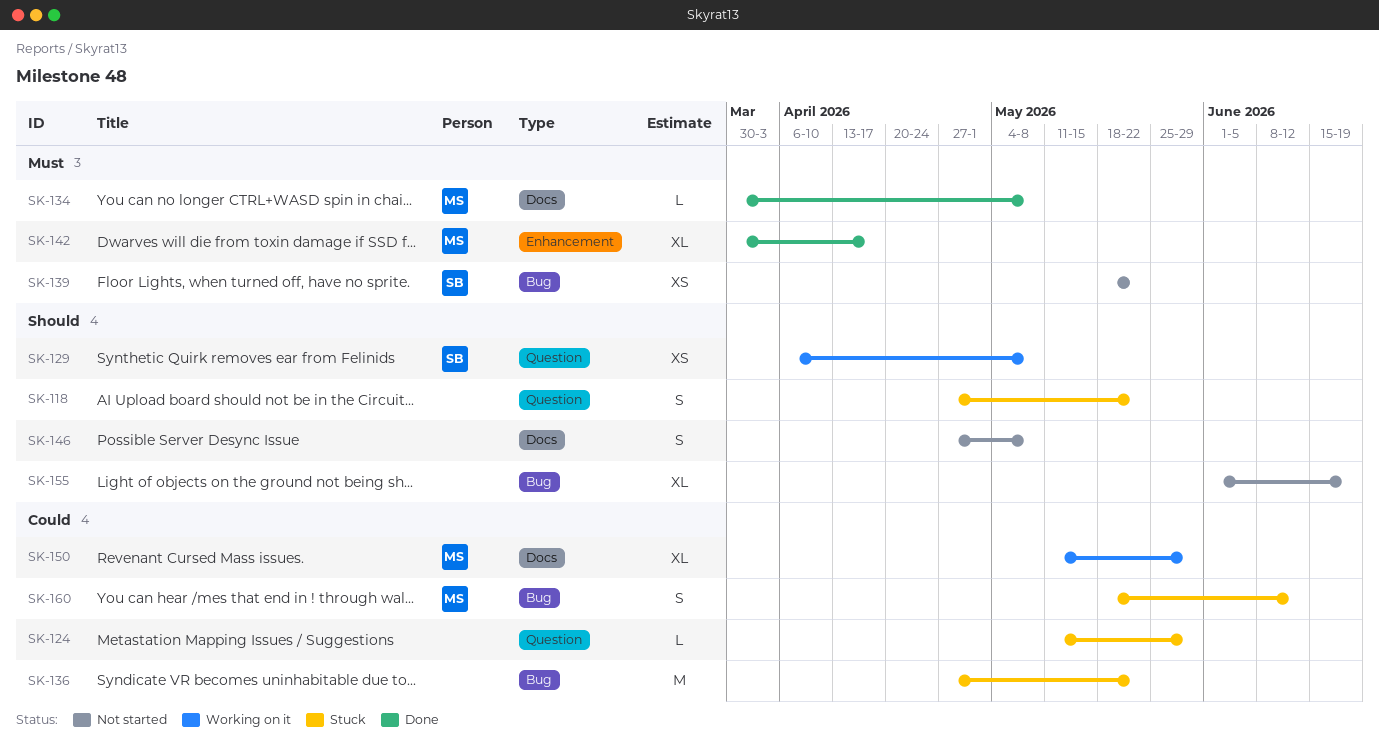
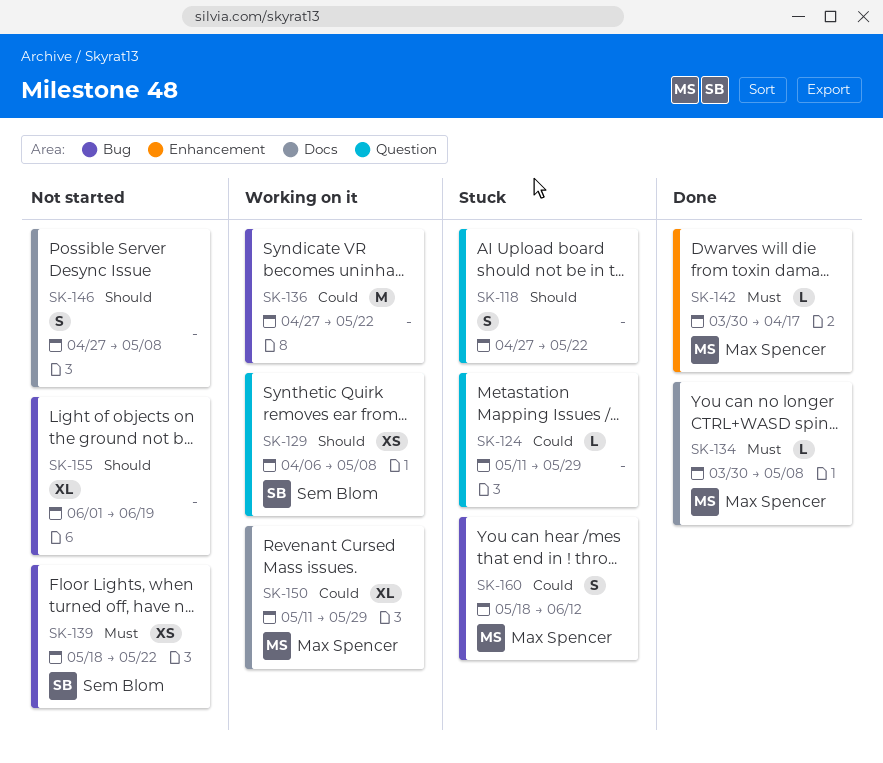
SK-136, status: Stuck -> Working on it
SK-142, estimate: XL -> L

